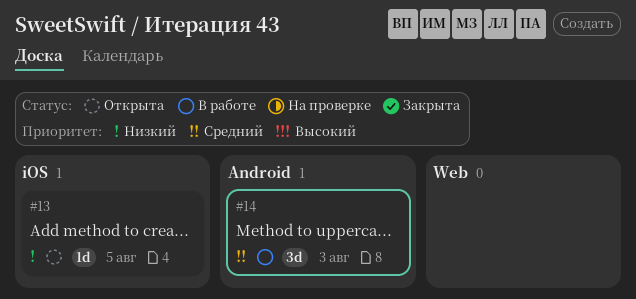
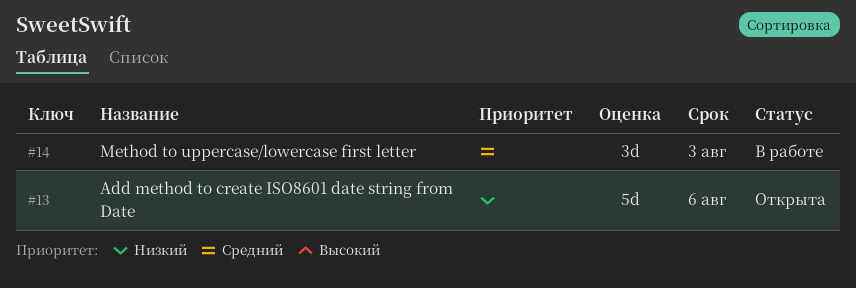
#13, estimate: 1d -> 5d
#13, due: Aug 5 -> Aug 6

